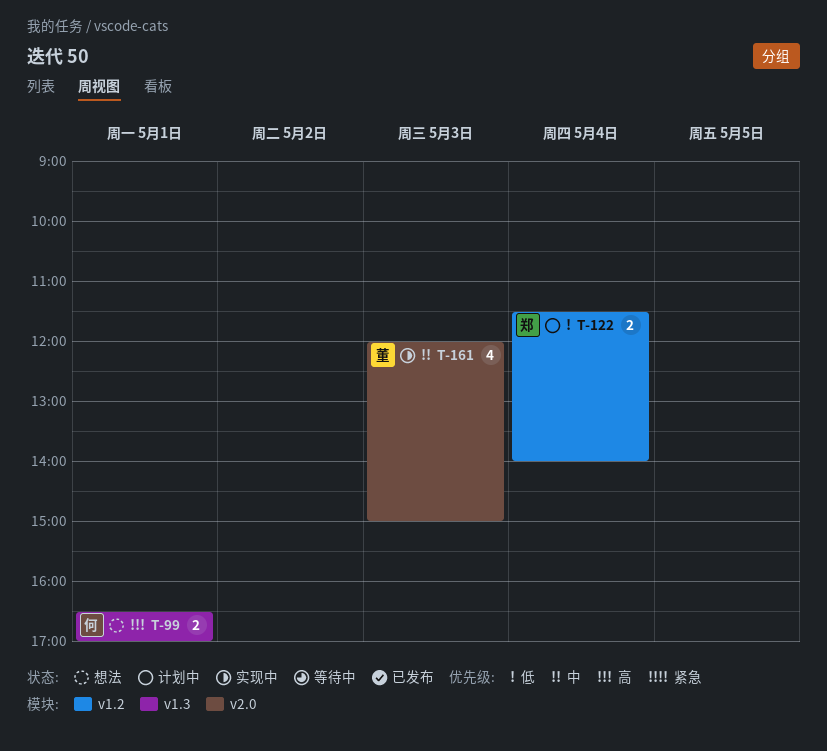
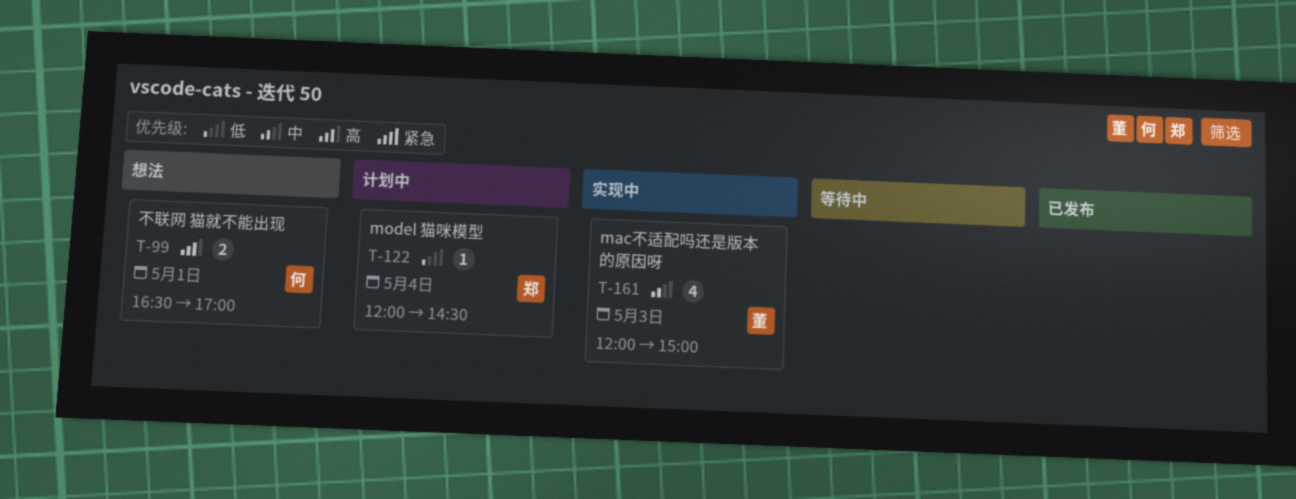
T-122, estimate: 2 -> 1
T-122, begins: 11:30 -> 12:00
T-122, ends: 14:00 -> 14:30

